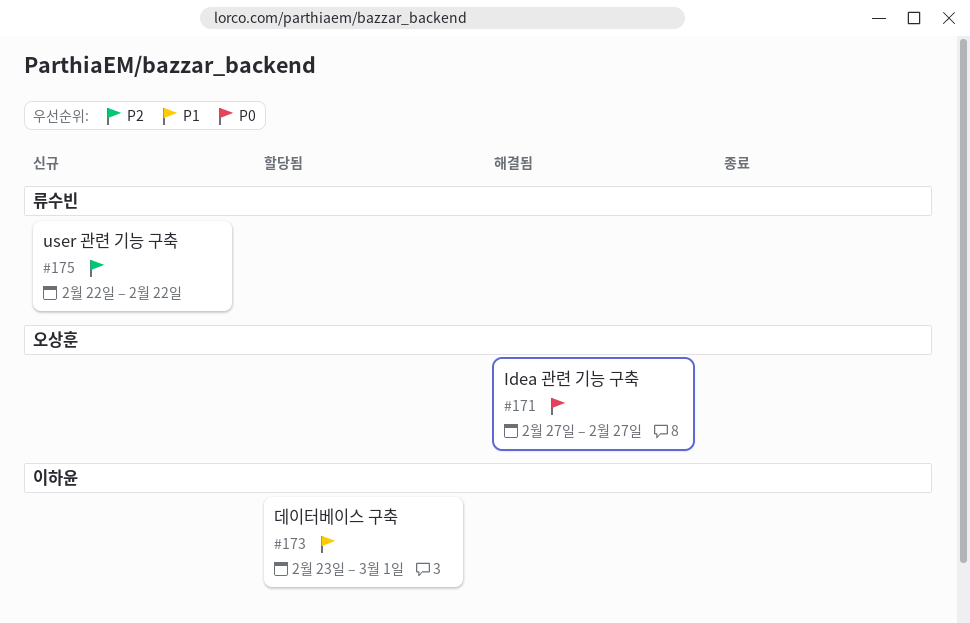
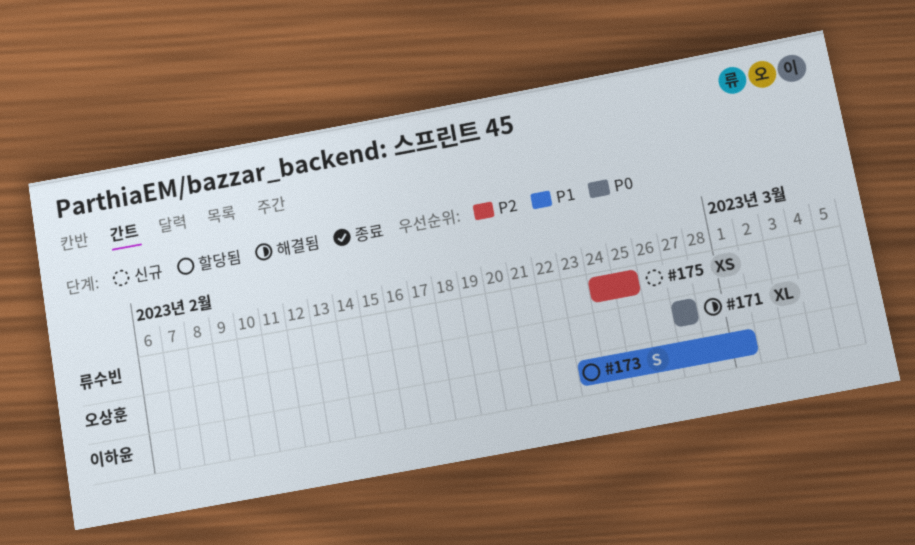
#175, start: Feb 22 -> Feb 24
#175, due: Feb 22 -> Feb 25

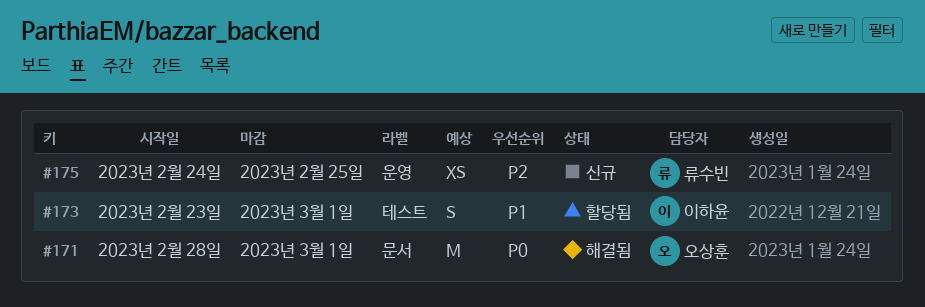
#171, estimate: XL -> M
#171, start: Feb 27 -> Feb 28
#171, due: Feb 27 -> Mar 1

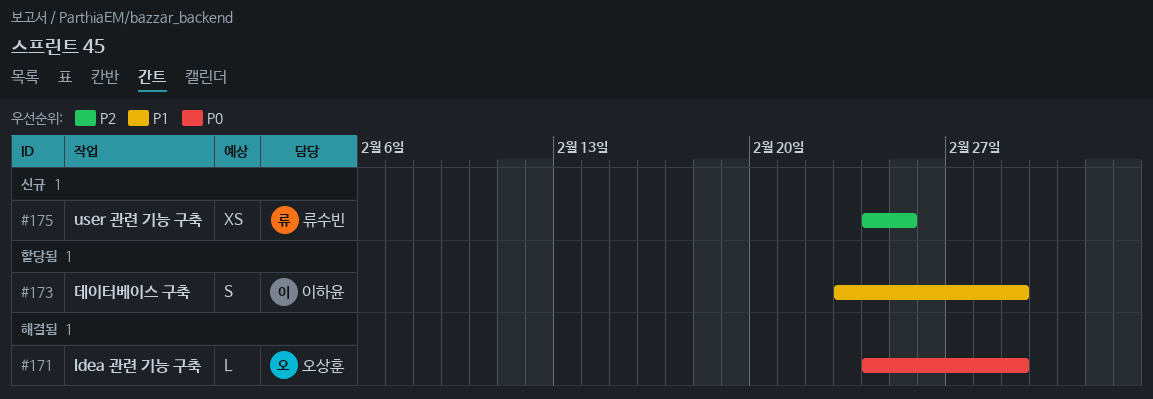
#171, estimate: M -> L
#171, start: Feb 28 -> Feb 24

